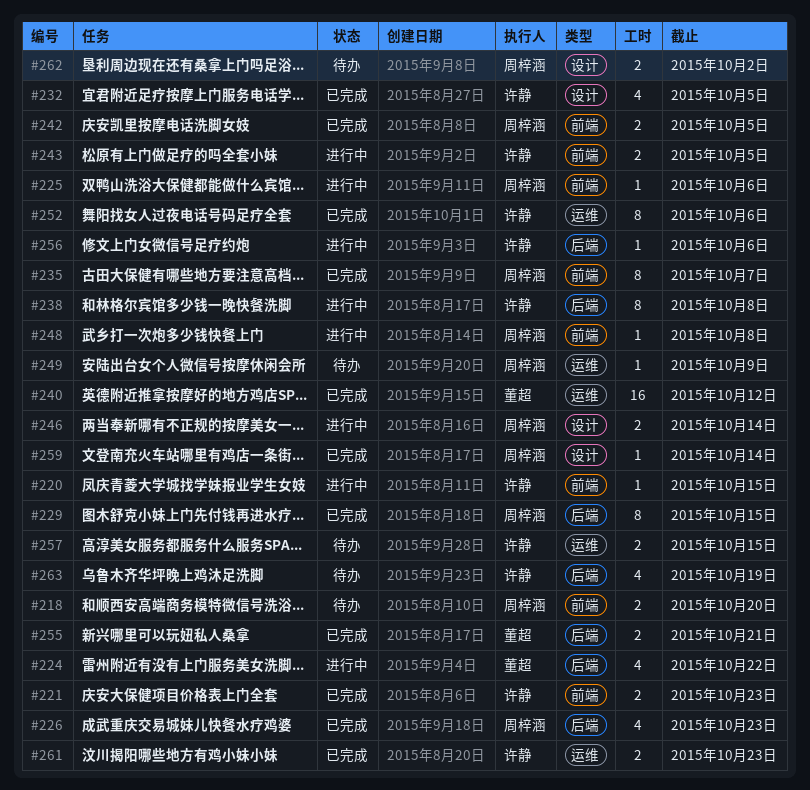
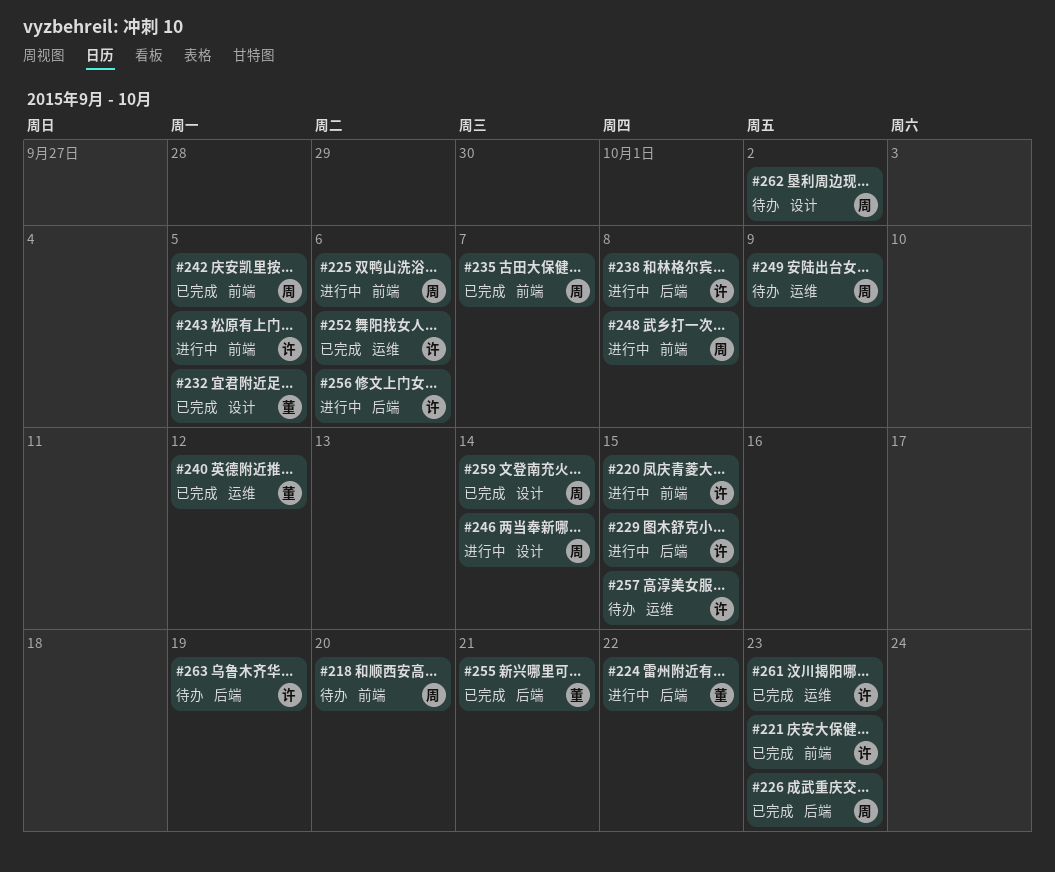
#229, status: 已完成 -> 进行中
#229, owner: 周梓涵 -> 许静
#232, owner: 许静 -> 董超

